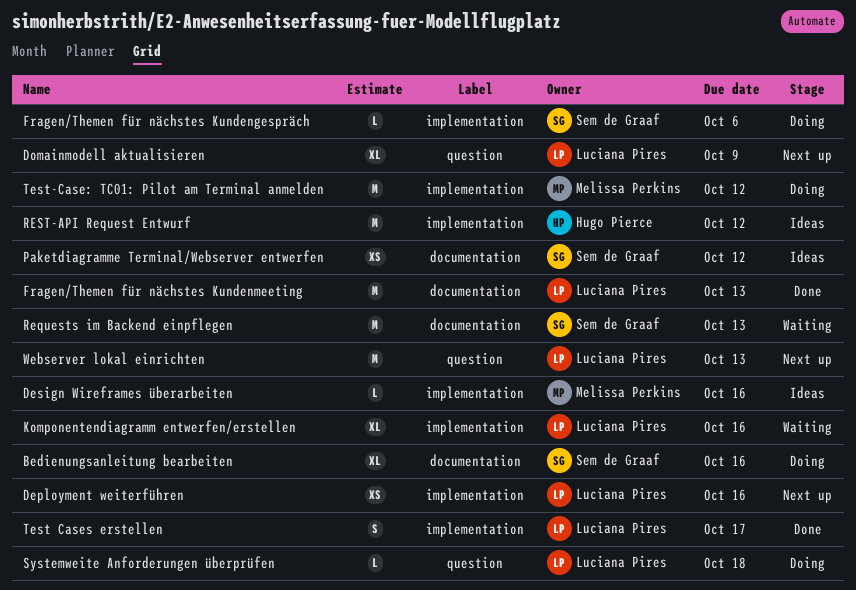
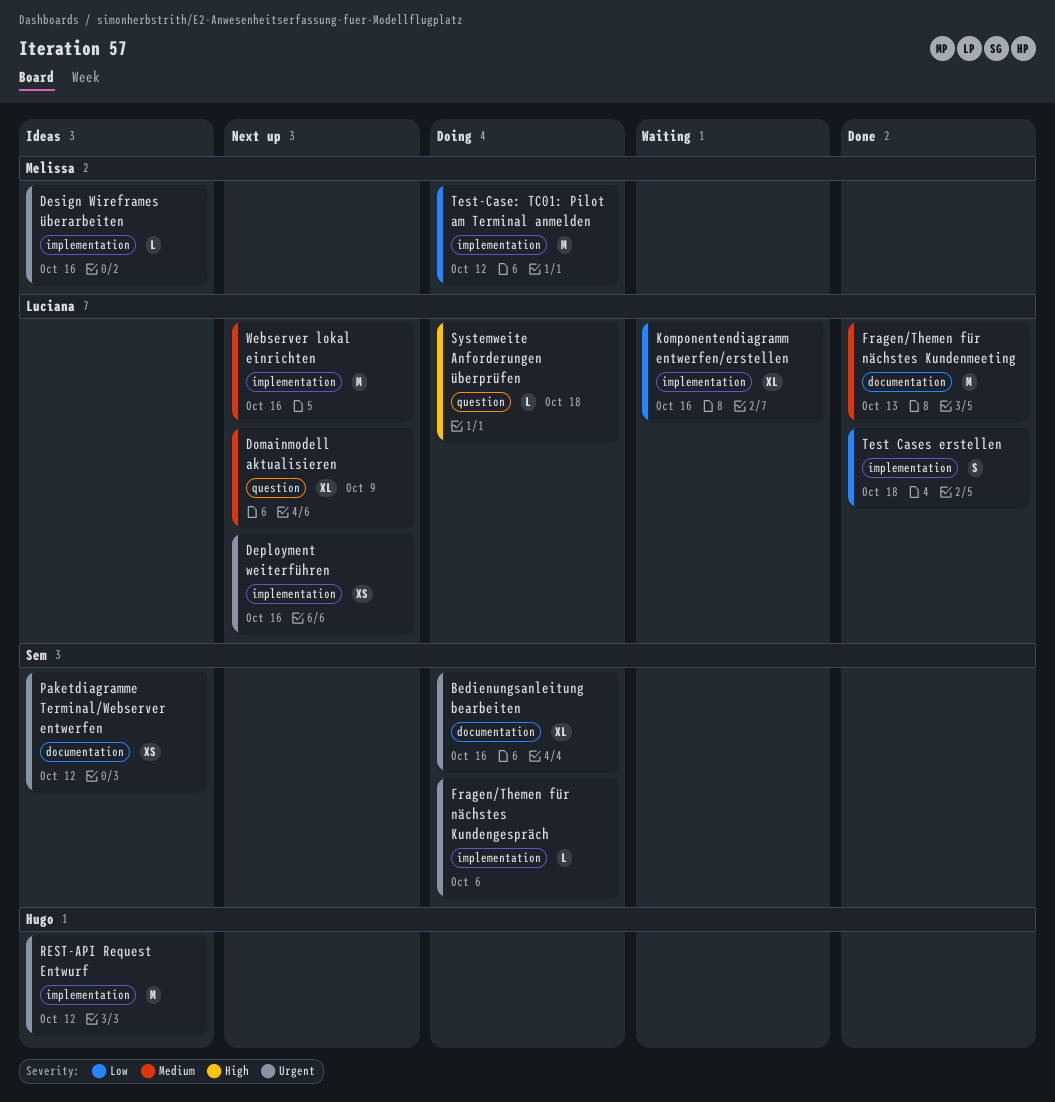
Requests im Backend einpflegen: present -> none
Test Cases erstellen, due: Oct 17 -> Oct 18
Webserver lokal einrichten, label: question -> implementation
Webserver lokal einrichten, due: Oct 13 -> Oct 16

